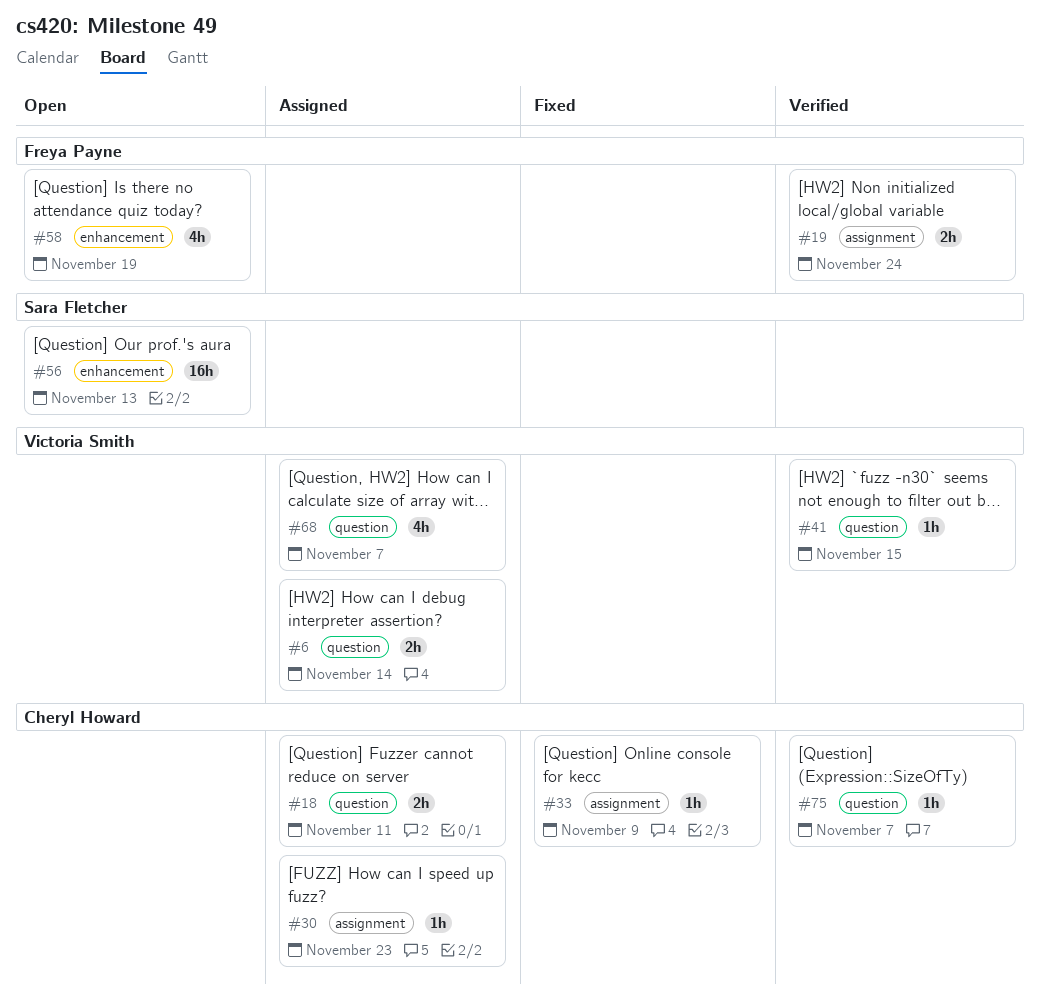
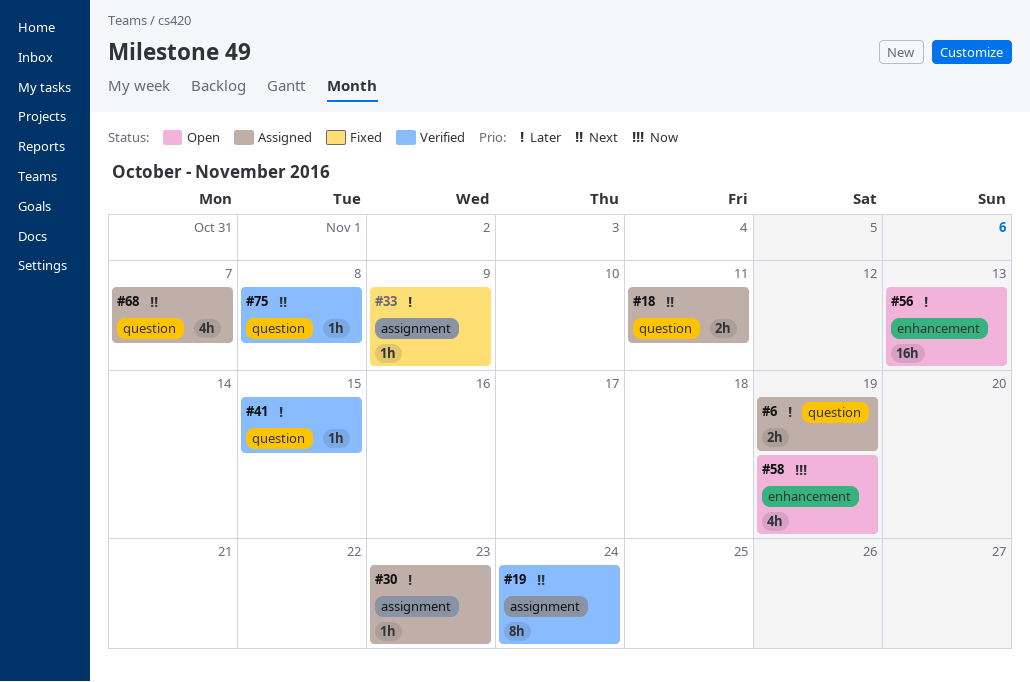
#6, due: Nov 14 -> Nov 19
#19, estimate: 2h -> 8h
#75, due: Nov 7 -> Nov 8

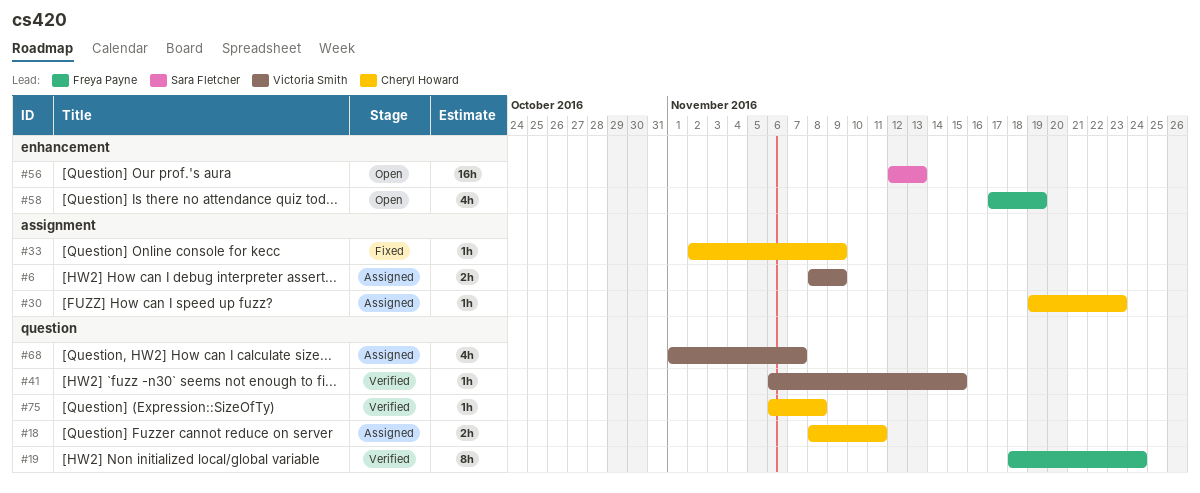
#6, label: question -> assignment
#6, due: Nov 19 -> Nov 9
#19, label: assignment -> question

